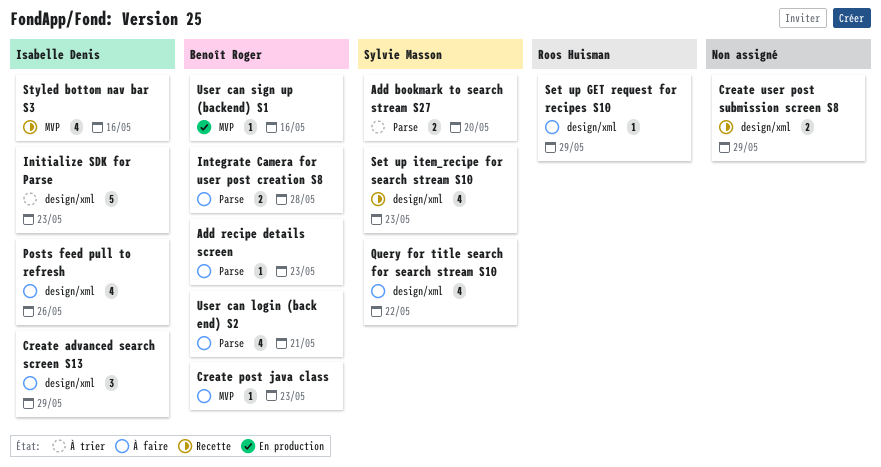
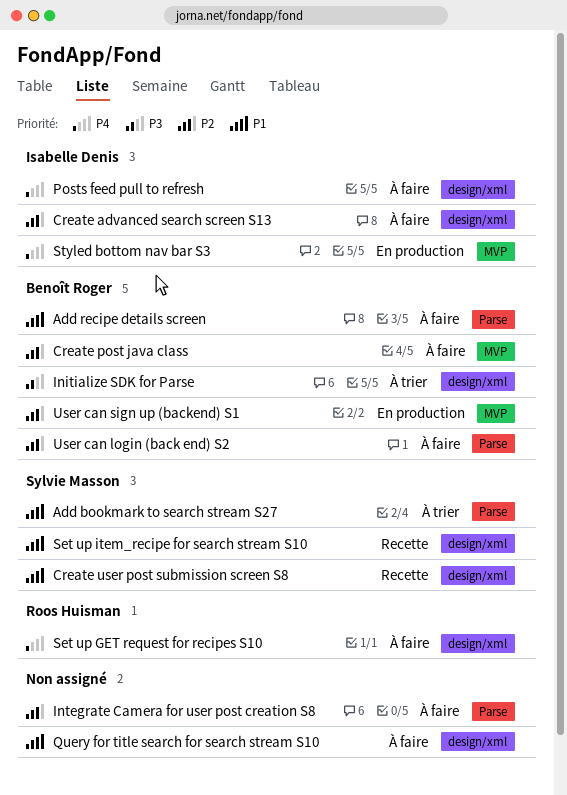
Create user post submission screen S8, owner: none -> Sylvie Masson
Initialize SDK for Parse, owner: Isabelle Denis -> Benoît Roger
Integrate Camera for user post creation S8, owner: Benoît Roger -> none
Query for title search for search stream S10, owner: Sylvie Masson -> none
Styled bottom nav bar S3, status: Recette -> En production

